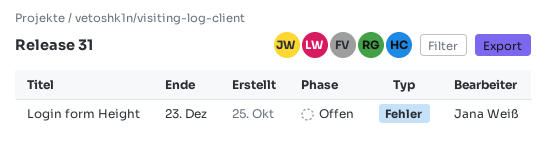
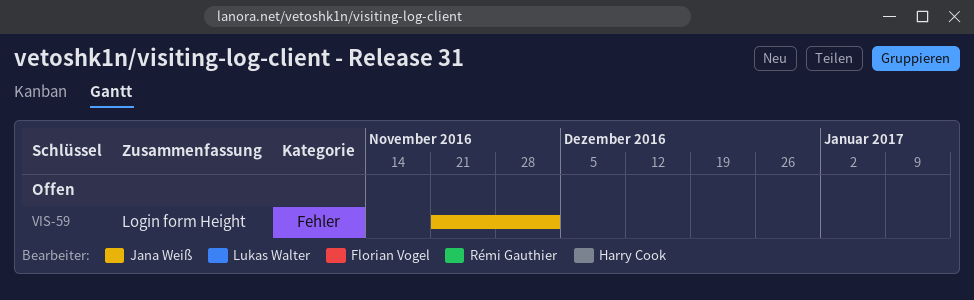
Login form Height, due: Dec 23 -> Dec 2

